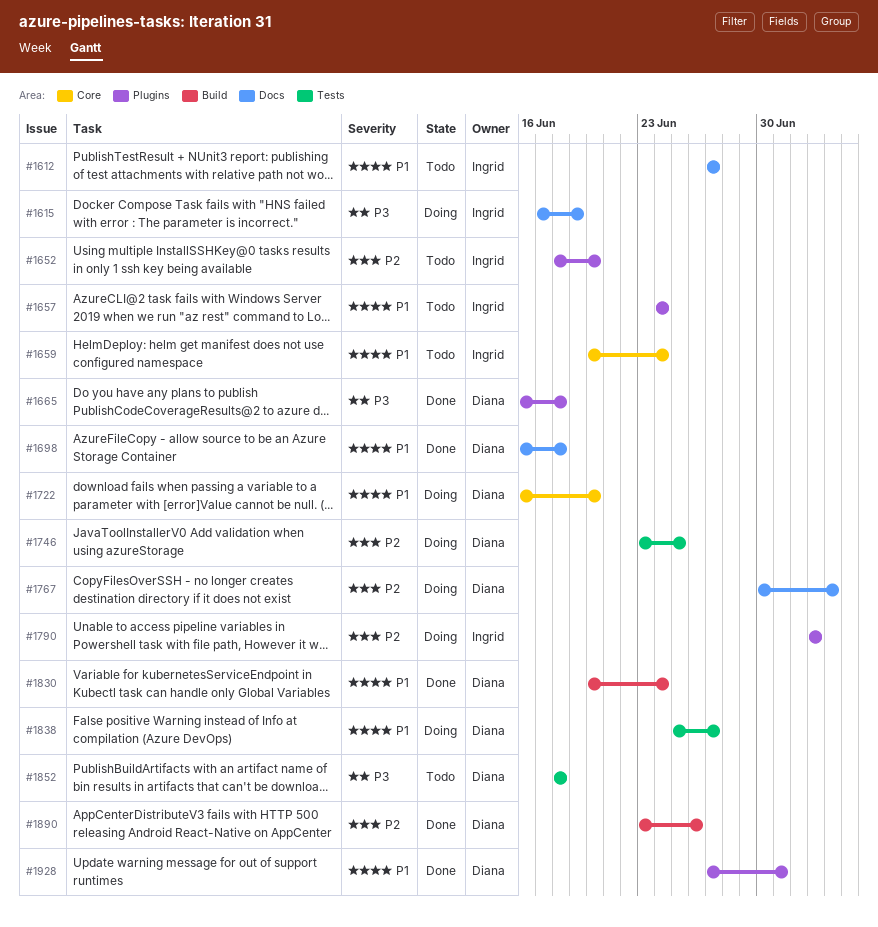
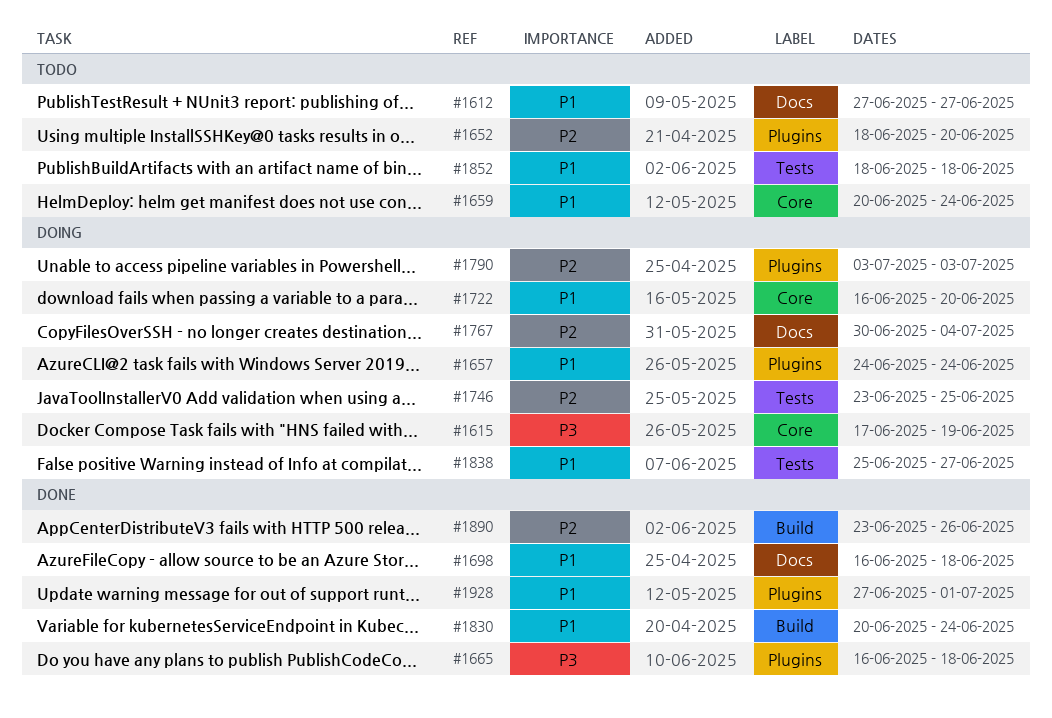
#1615, label: Docs -> Core
#1657, status: Todo -> Doing
#1852, priority: P3 -> P1

